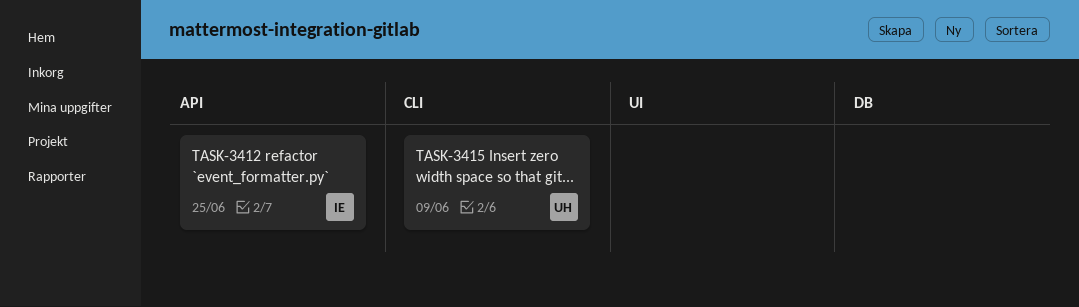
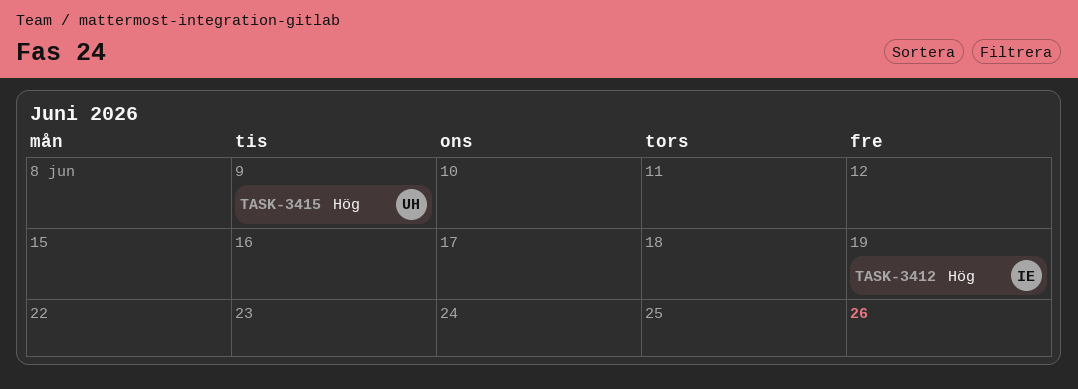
TASK-3412, due: Jun 25 -> Jun 19

